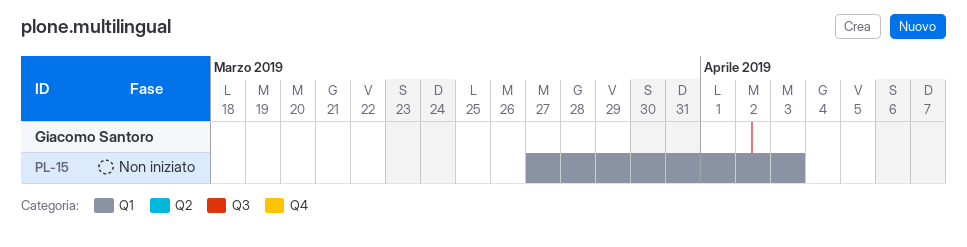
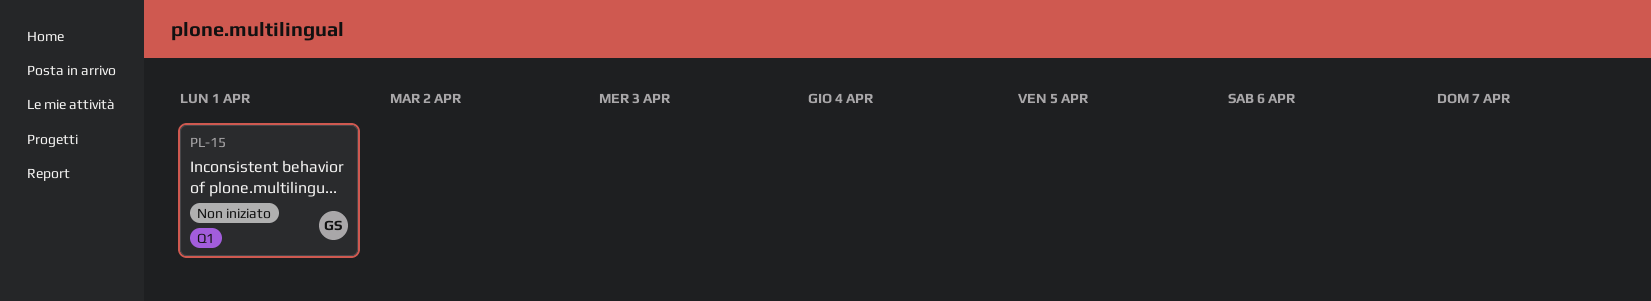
PL-15, due: Apr 3 -> Apr 1

